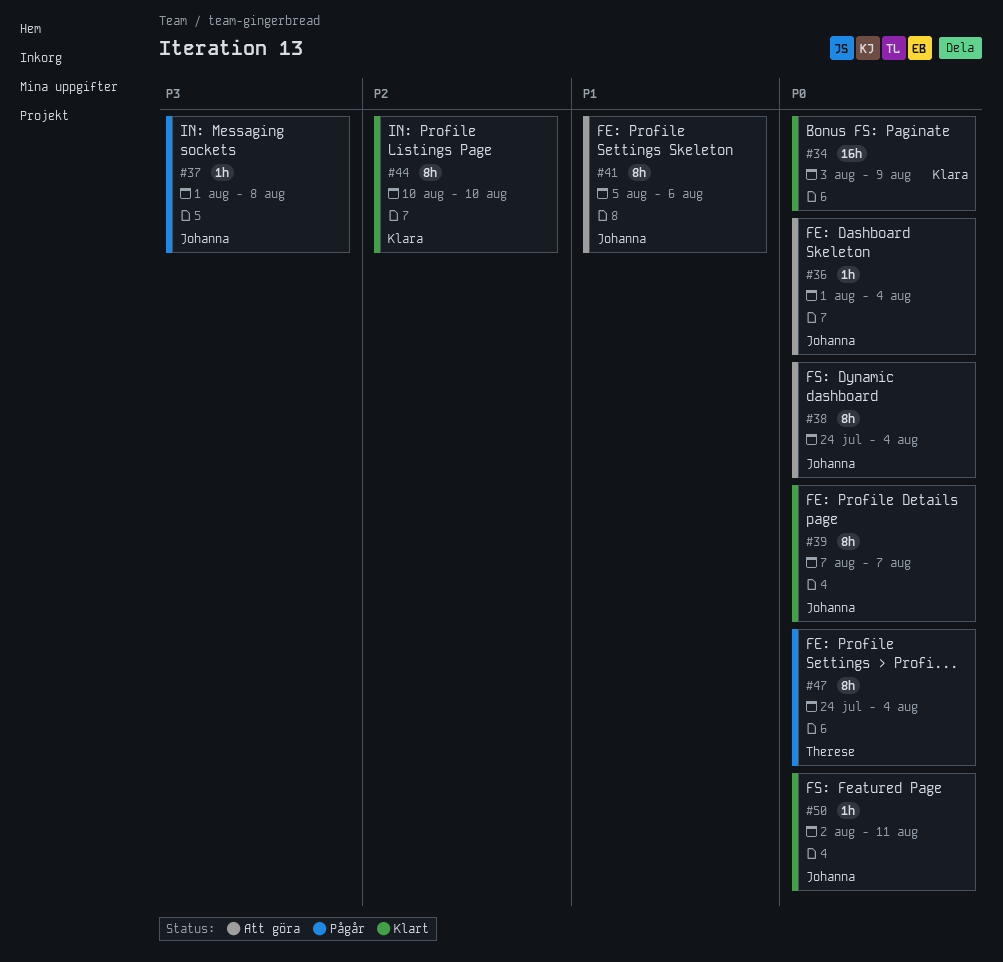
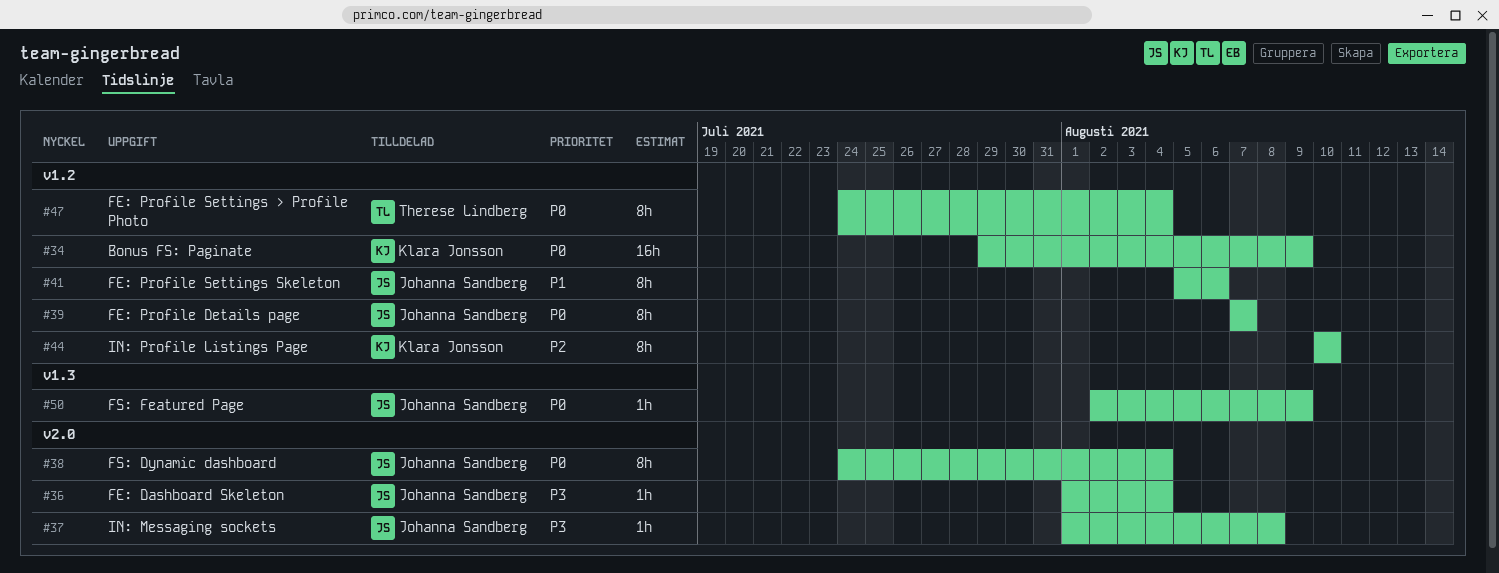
#34, start: Aug 3 -> Jul 29
#36, priority: P0 -> P3
#50, due: Aug 11 -> Aug 9

